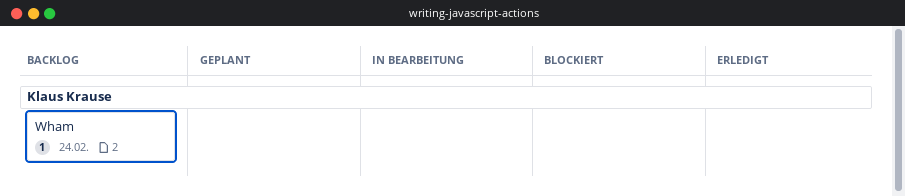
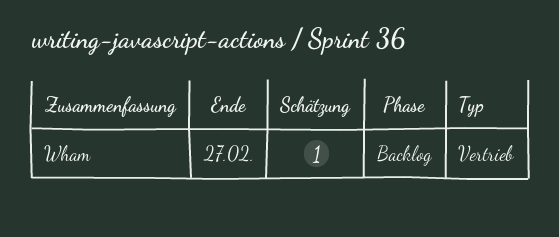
Wham, due: Feb 24 -> Feb 27

